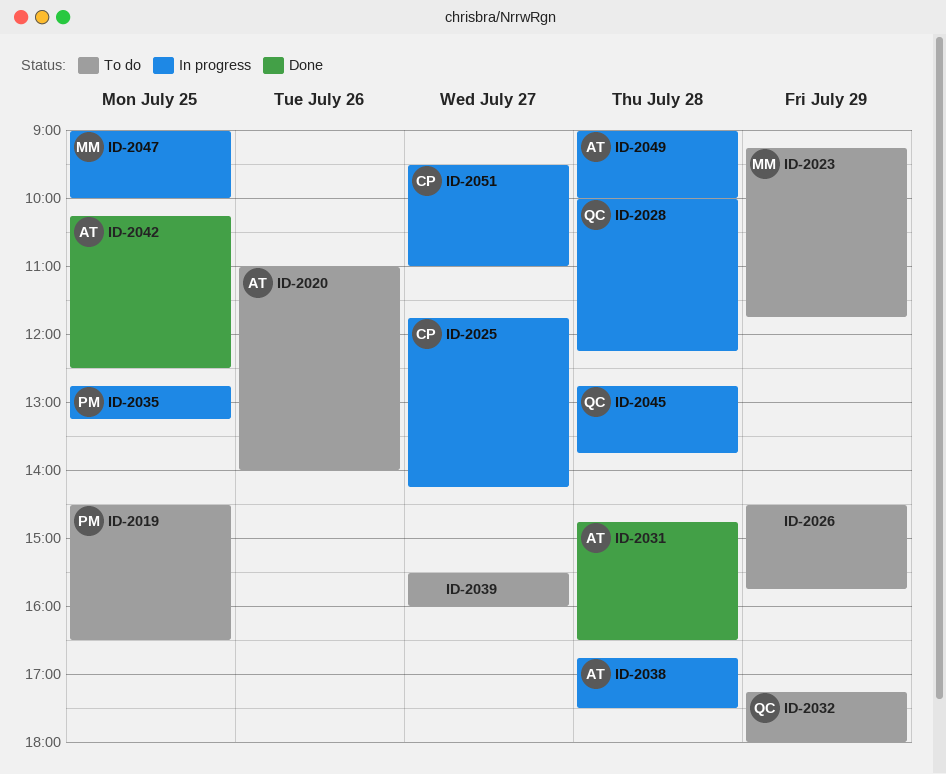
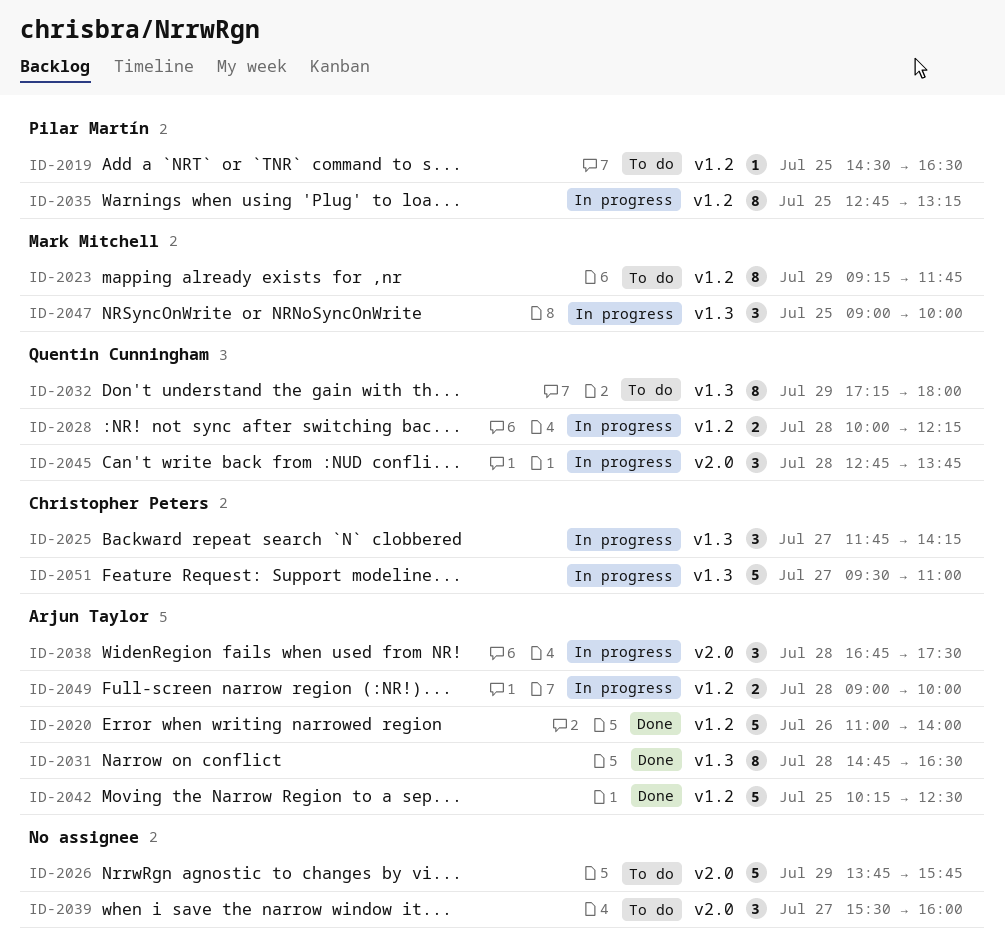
ID-2020, status: To do -> Done
ID-2026, begins: 14:30 -> 13:45

